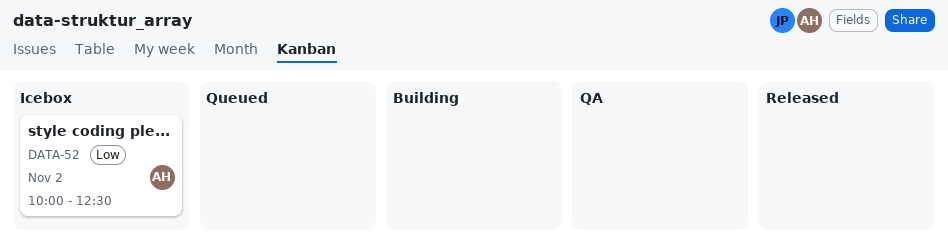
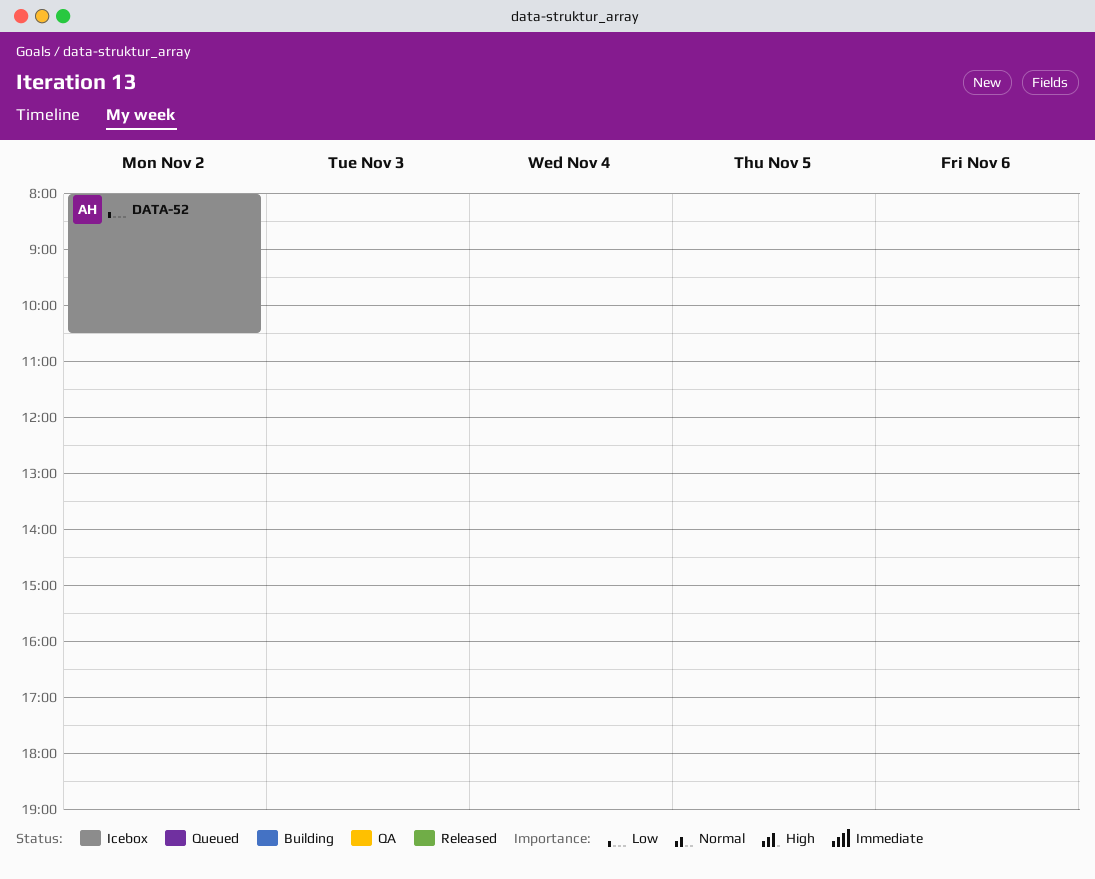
DATA-52, begins: 10:00 -> 08:00
DATA-52, ends: 12:30 -> 10:30

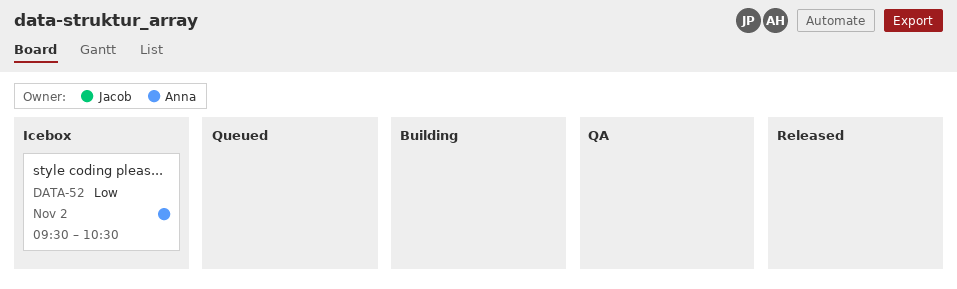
DATA-52, begins: 08:00 -> 09:30

